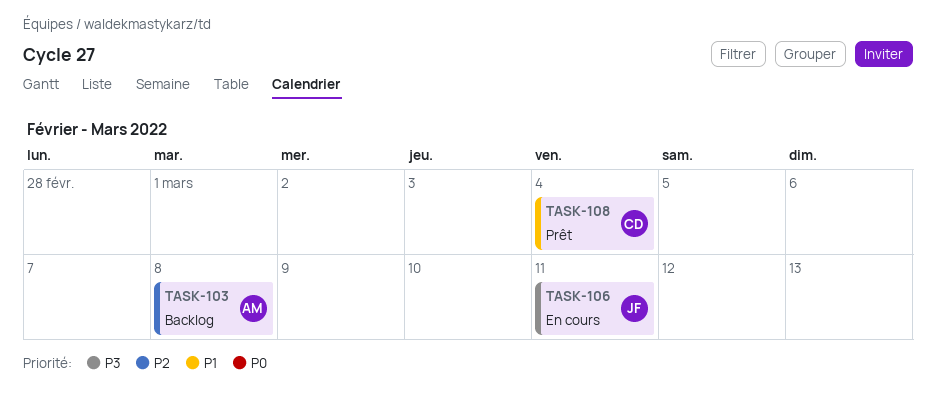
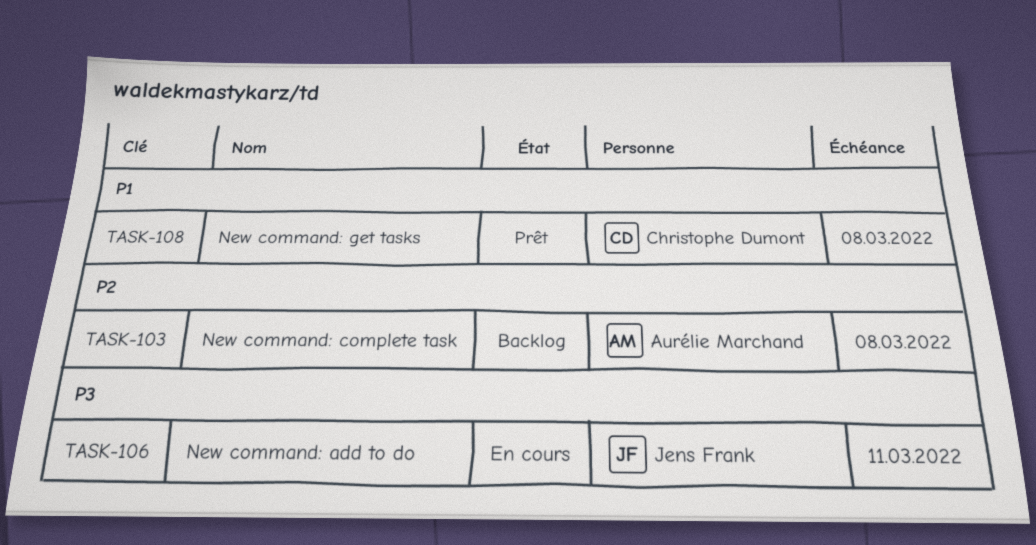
TASK-108, due: Mar 4 -> Mar 8

